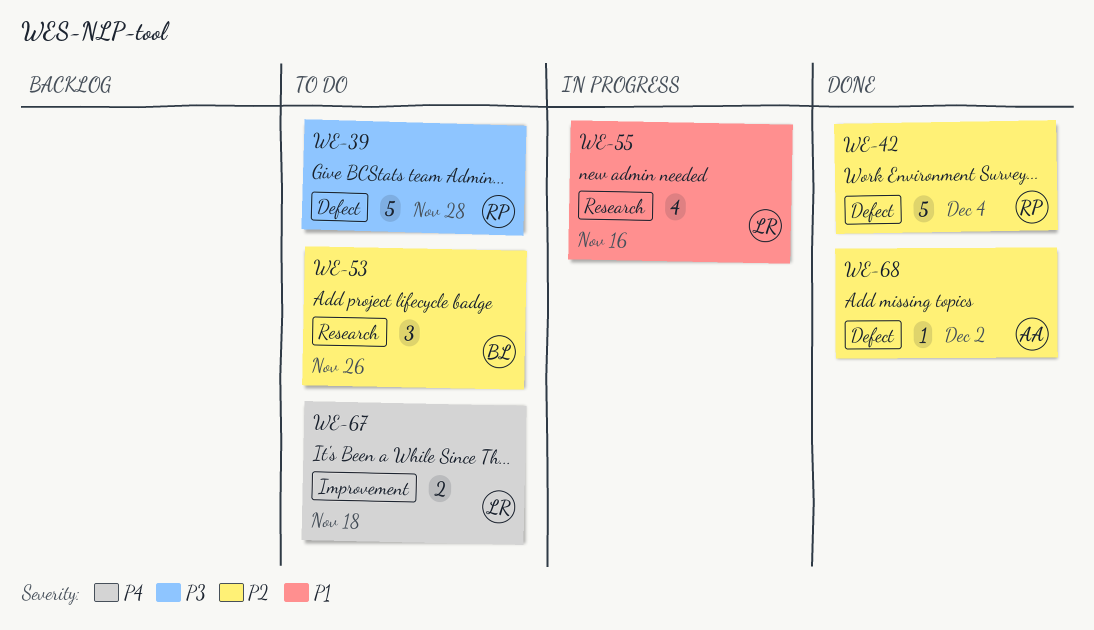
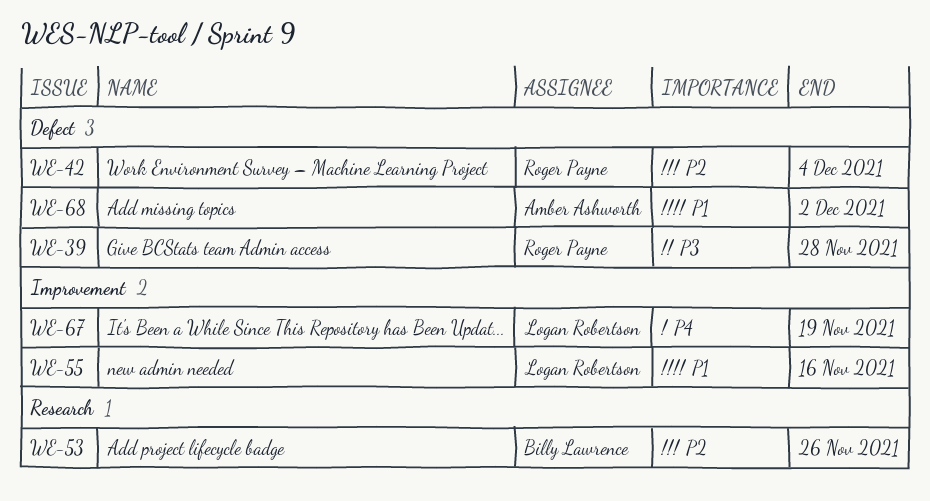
WE-55, label: Research -> Improvement
WE-67, due: Nov 18 -> Nov 19
WE-68, priority: P2 -> P1

